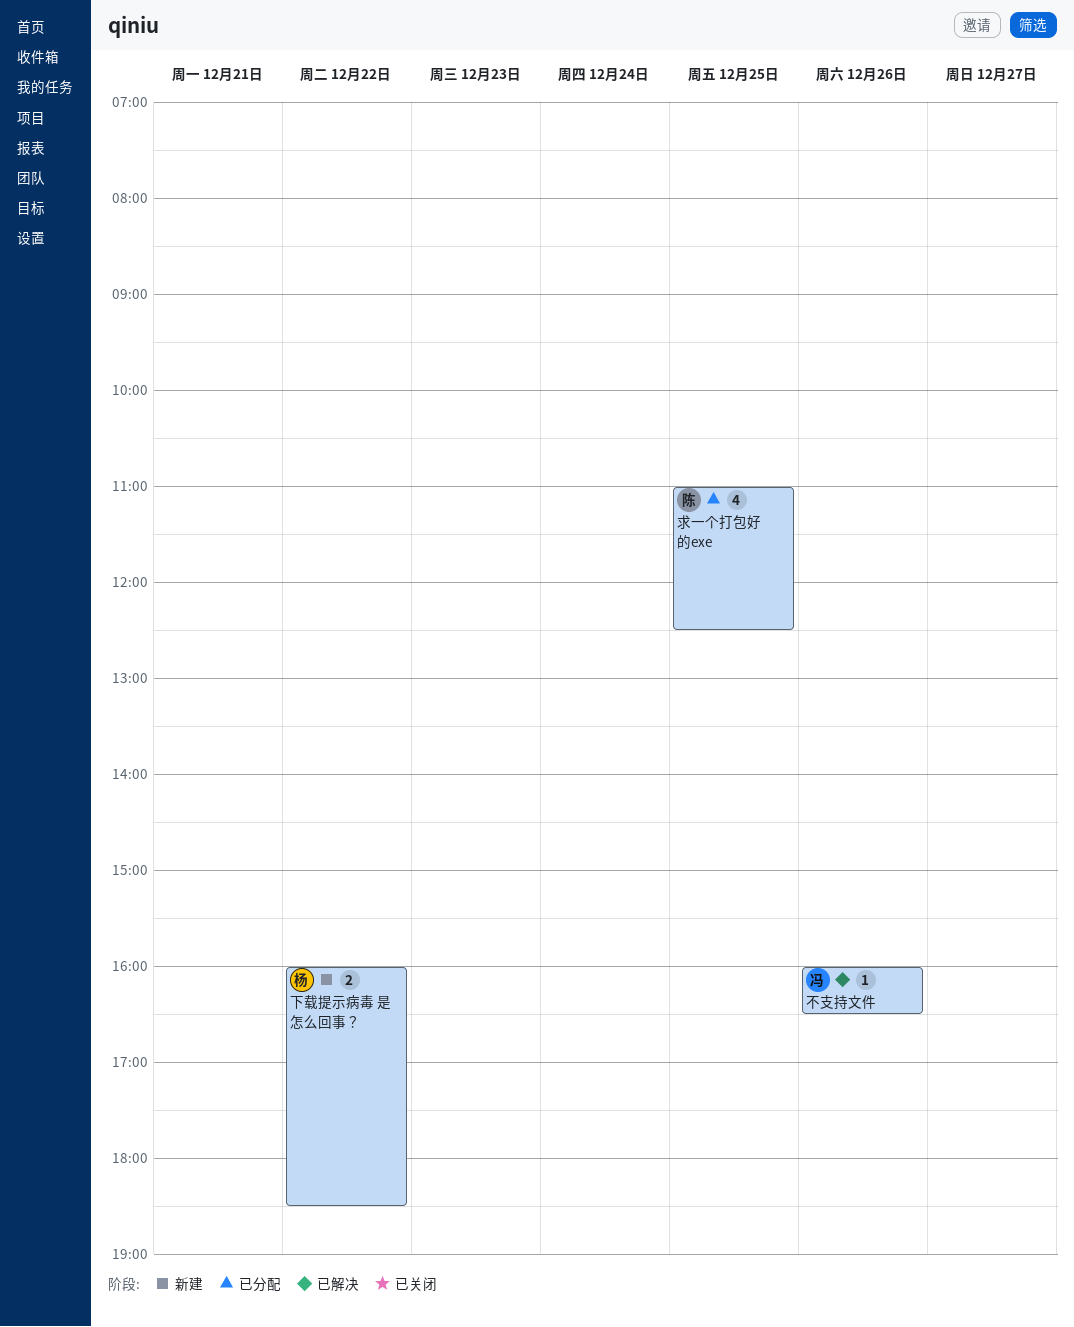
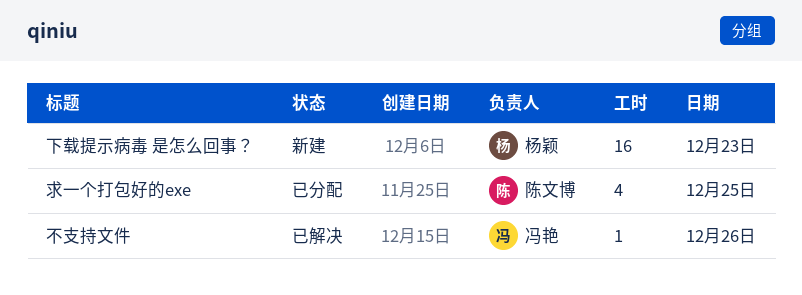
下载提示病毒 是怎么回事？, estimate: 2 -> 16
下载提示病毒 是怎么回事？, day: Dec 22 -> Dec 23

